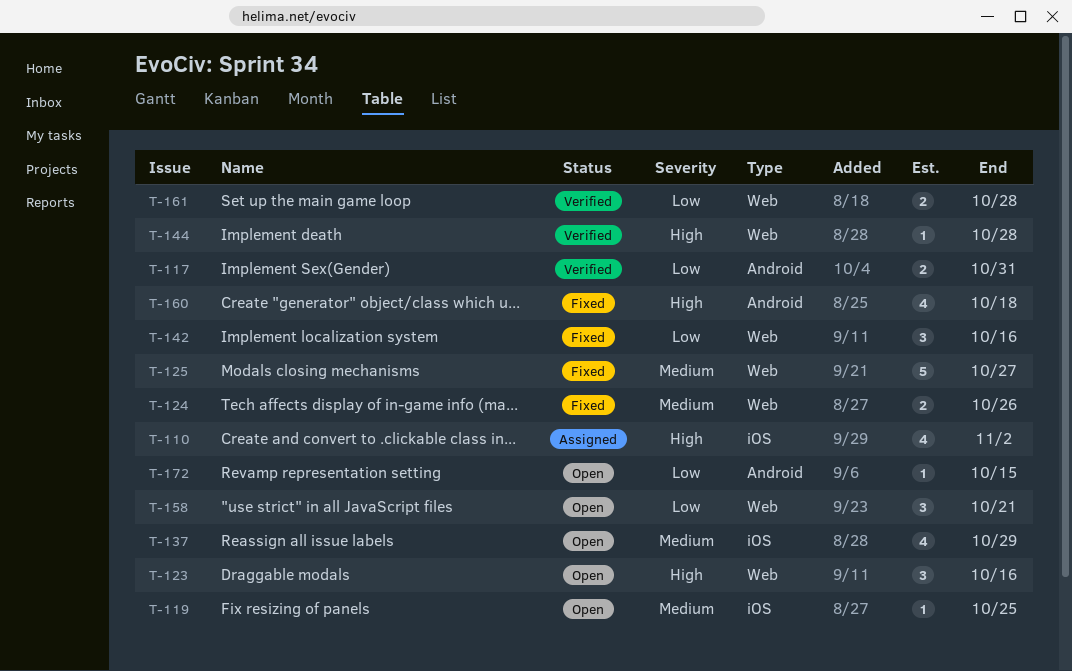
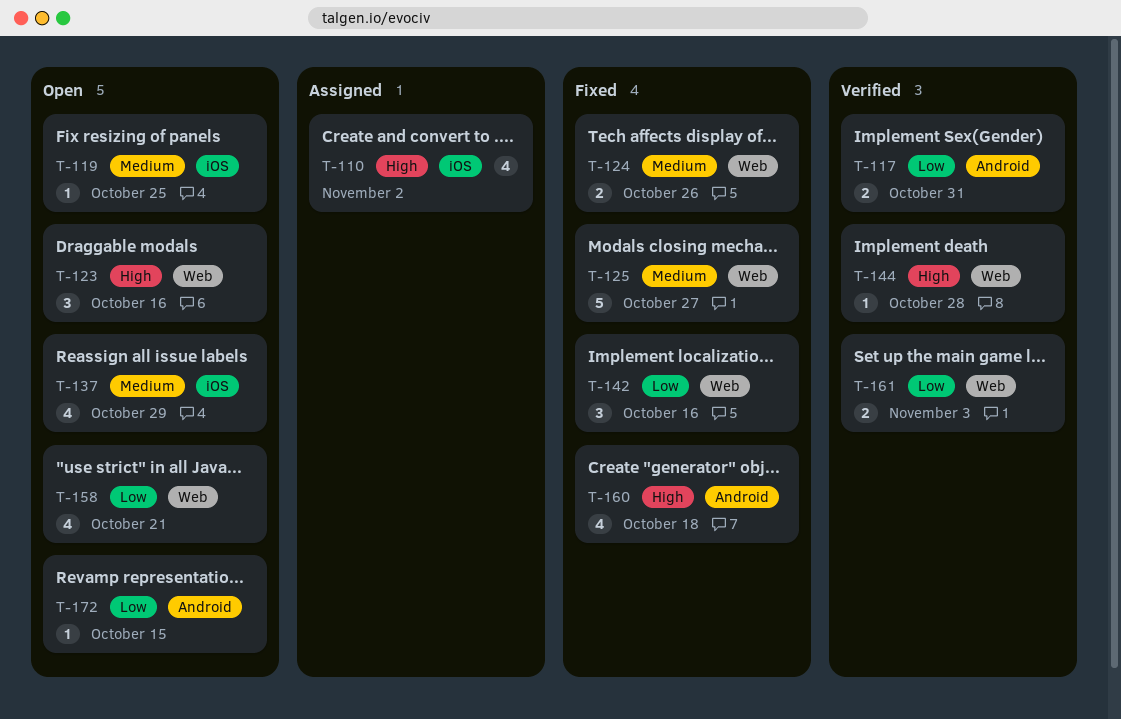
T-158, estimate: 3 -> 4
T-161, due: Oct 28 -> Nov 3

